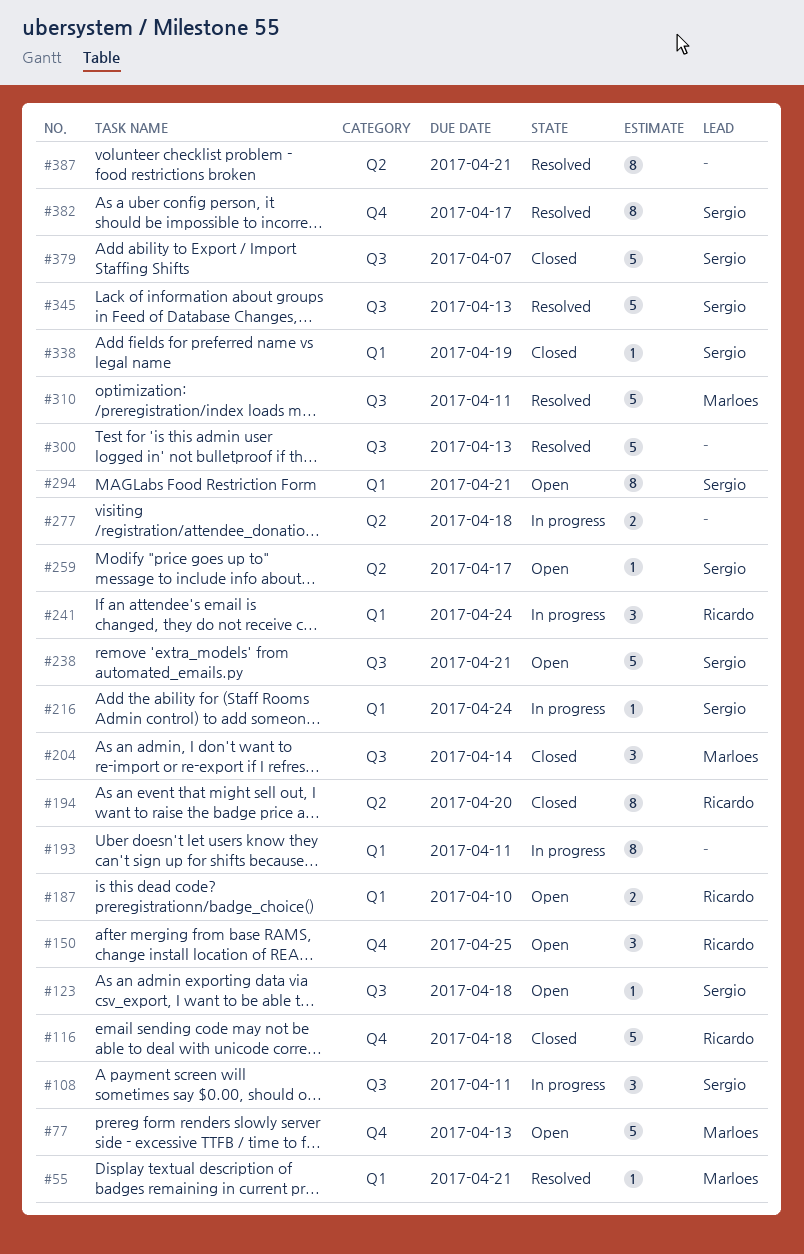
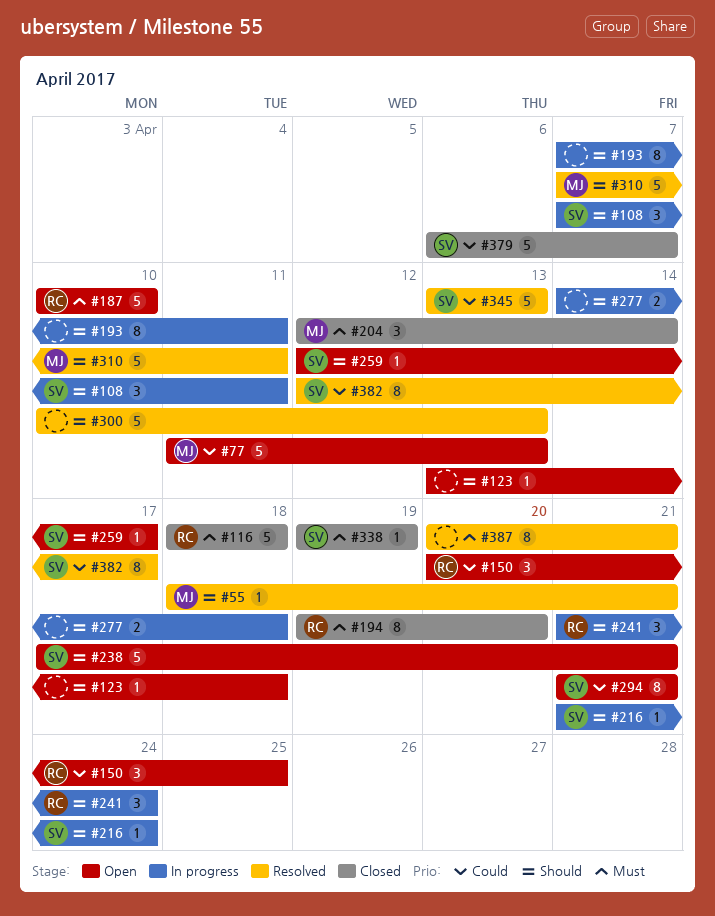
#123, owner: Sergio -> none
#187, estimate: 2 -> 5

